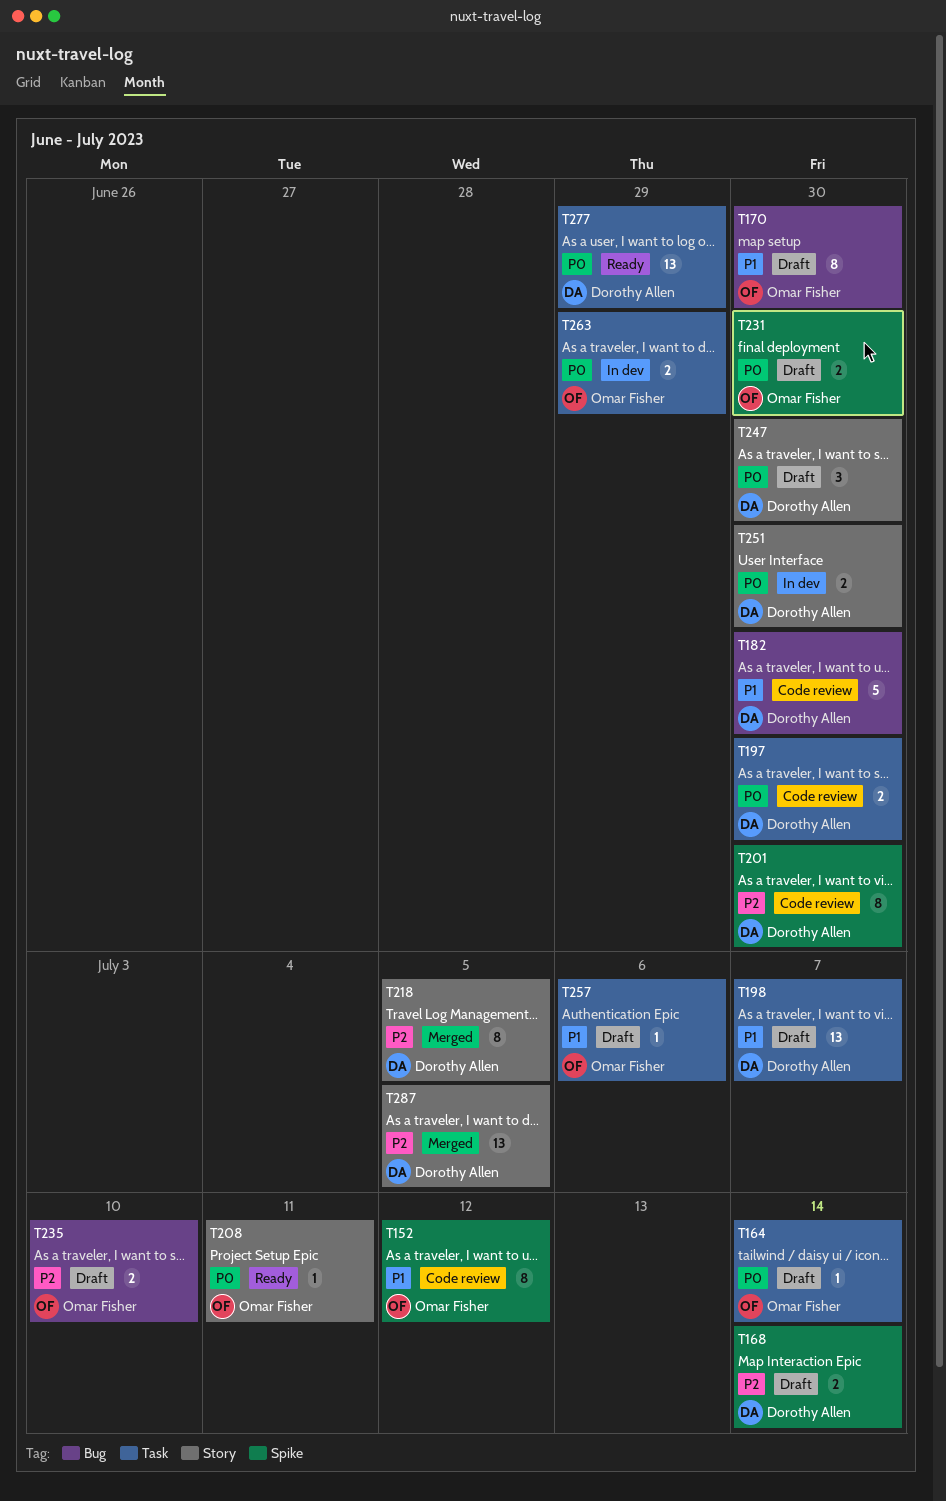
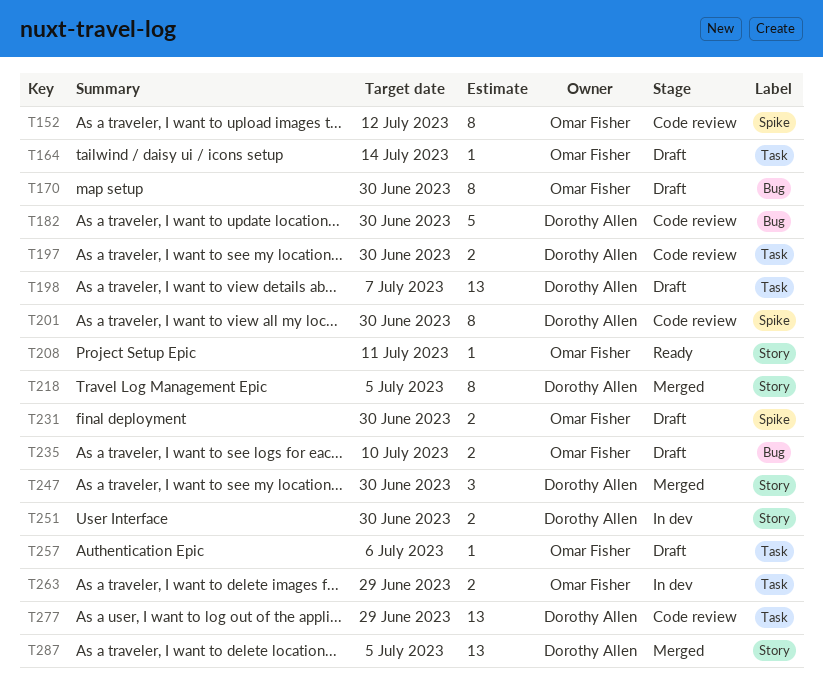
T168: present -> none
T247, status: Draft -> Merged
T277, status: Ready -> Code review

